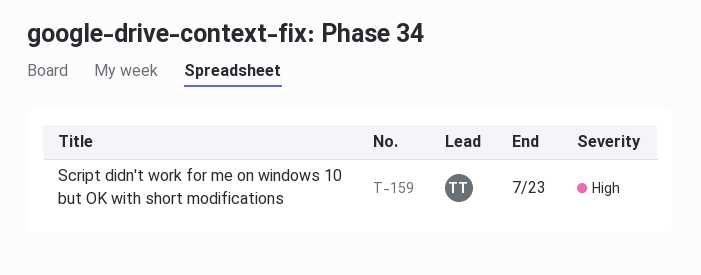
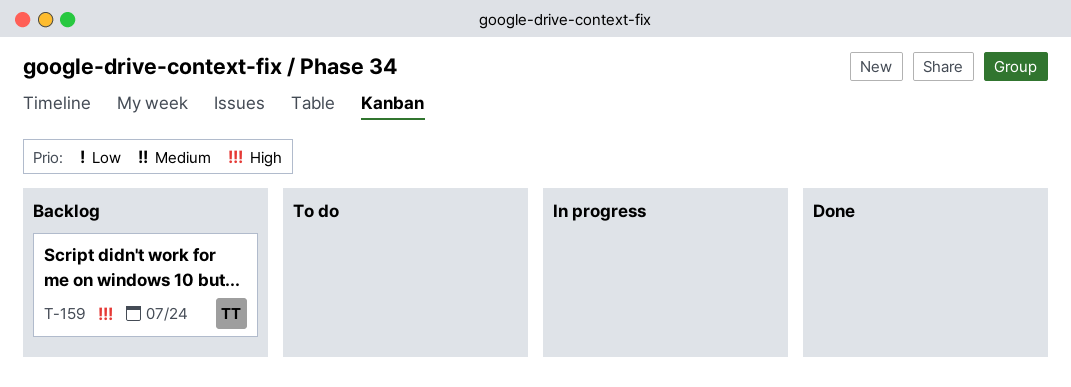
T-159, due: Jul 23 -> Jul 24

